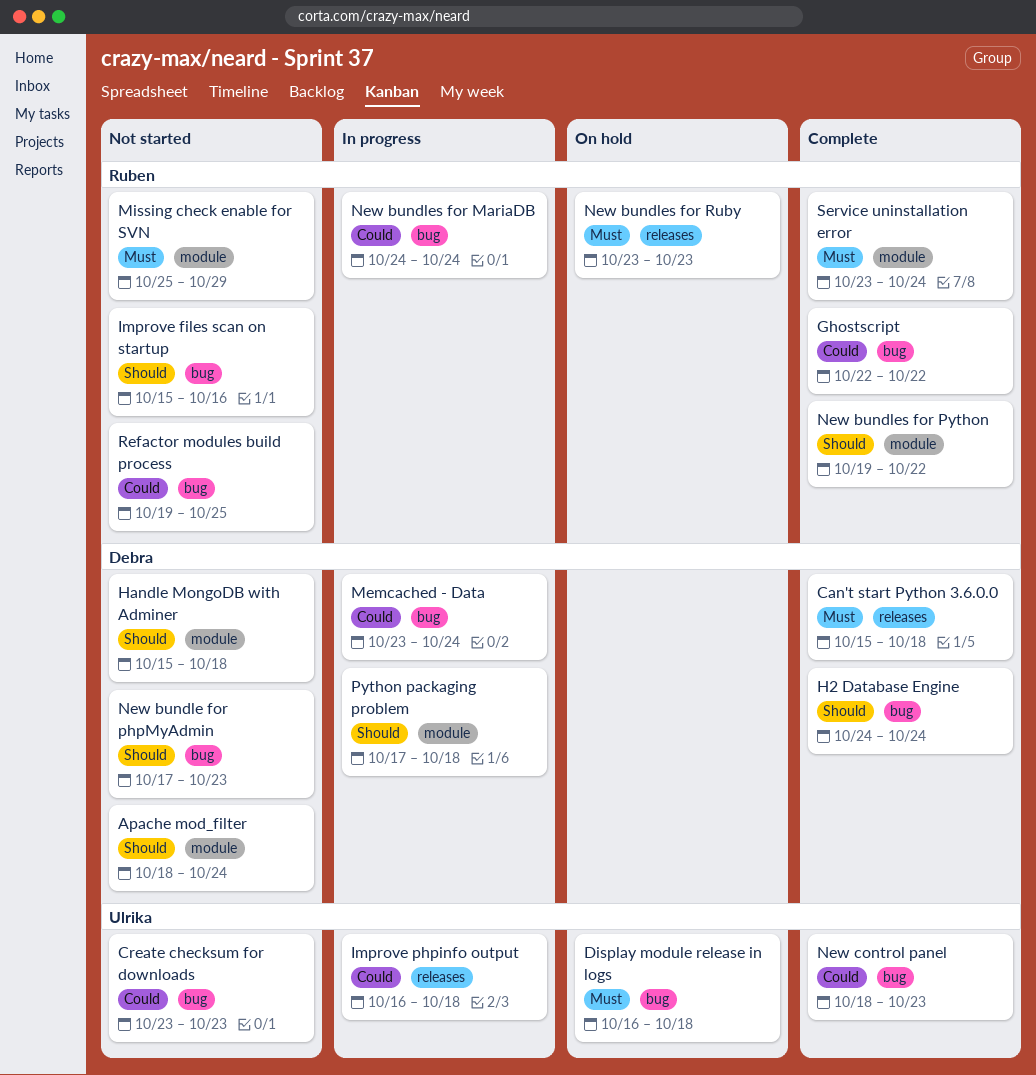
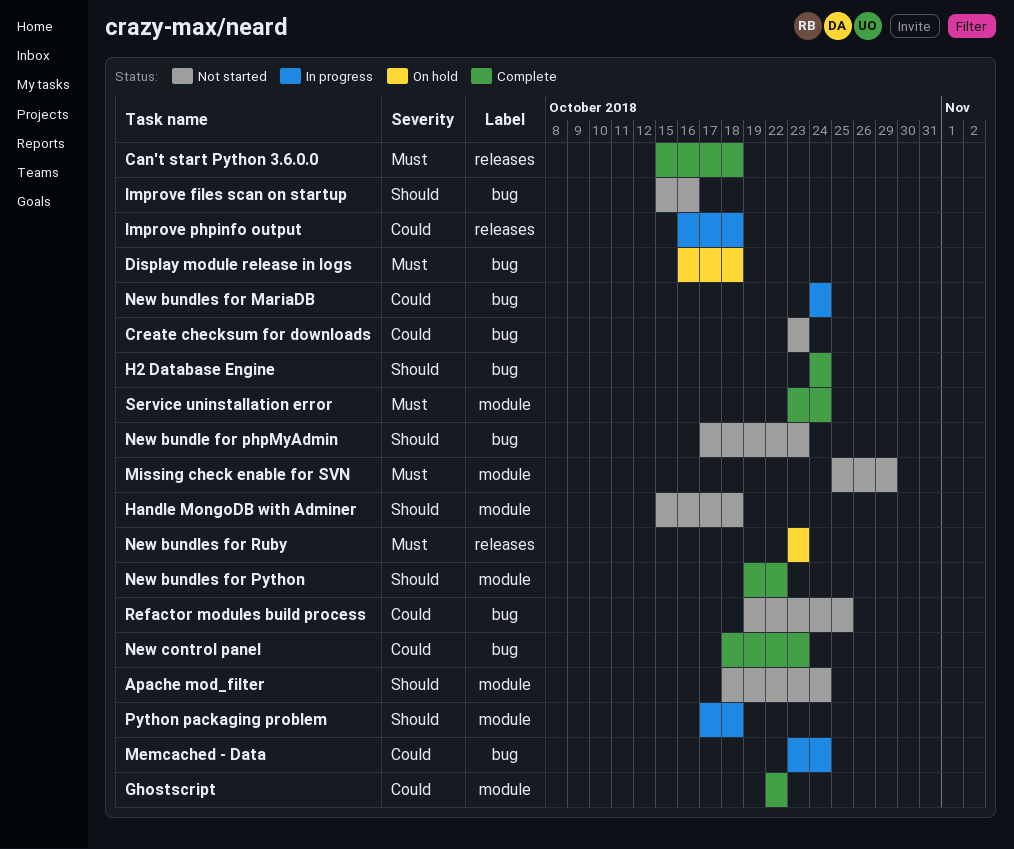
Ghostscript, label: bug -> module

